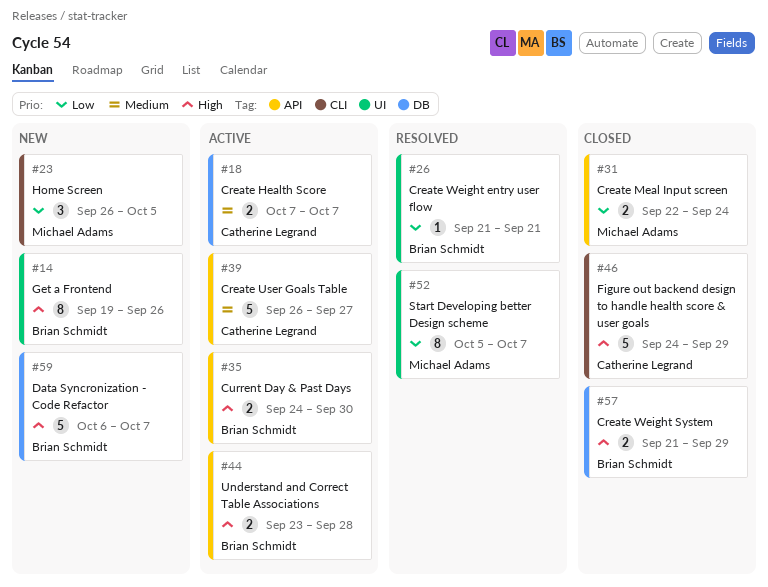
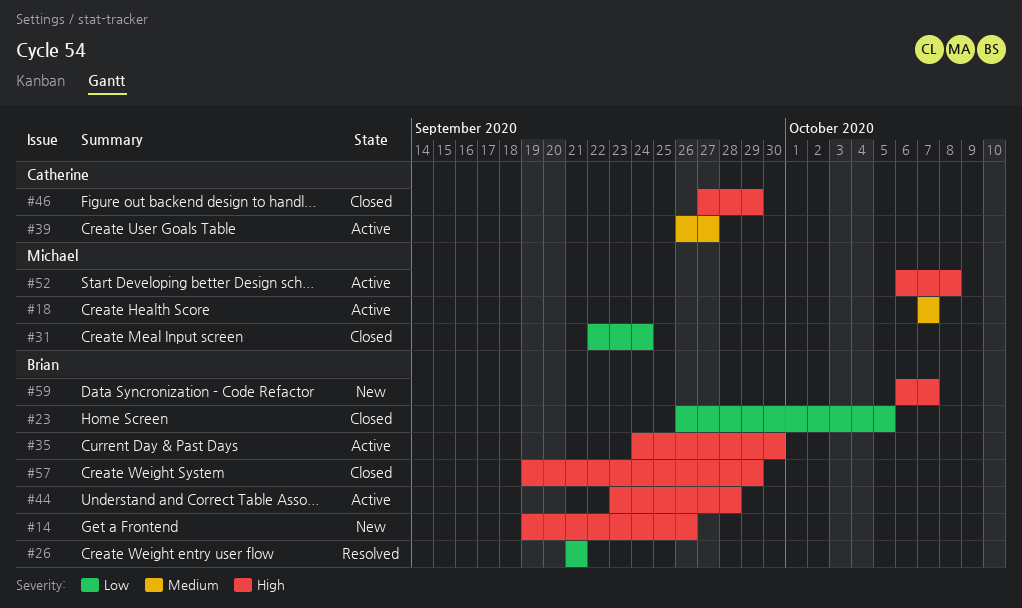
#18, owner: Catherine Legrand -> Michael Adams
#23, status: New -> Closed
#23, owner: Michael Adams -> Brian Schmidt
#46, start: Sep 24 -> Sep 27
#52, status: Resolved -> Active
#52, priority: Low -> High
#52, start: Oct 5 -> Oct 6
#52, due: Oct 7 -> Oct 8
#57, start: Sep 21 -> Sep 19

